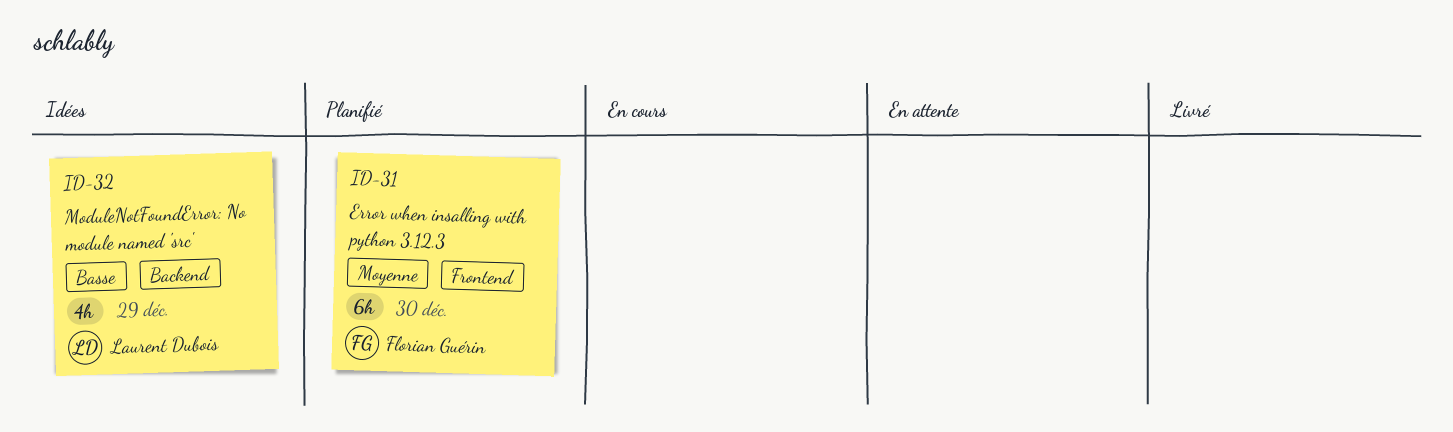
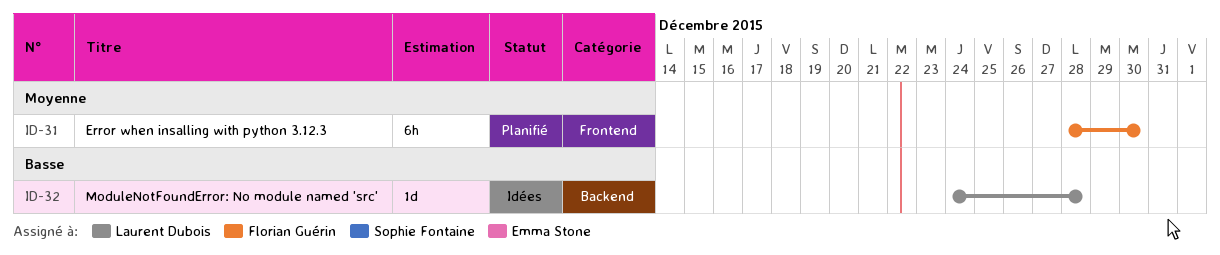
ID-32, estimate: 4h -> 1d
ID-32, due: Dec 29 -> Dec 28

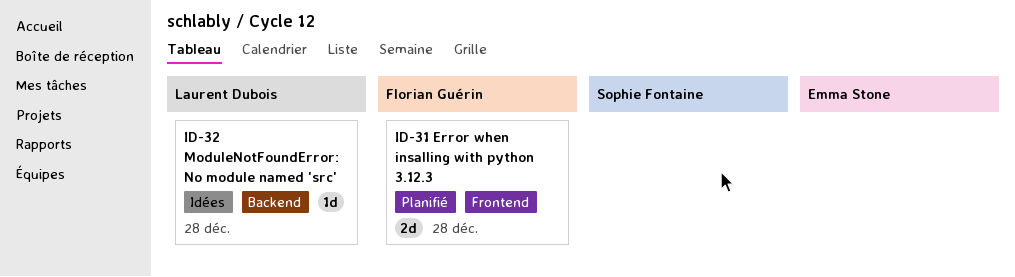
ID-31, estimate: 6h -> 2d
ID-31, due: Dec 30 -> Dec 28

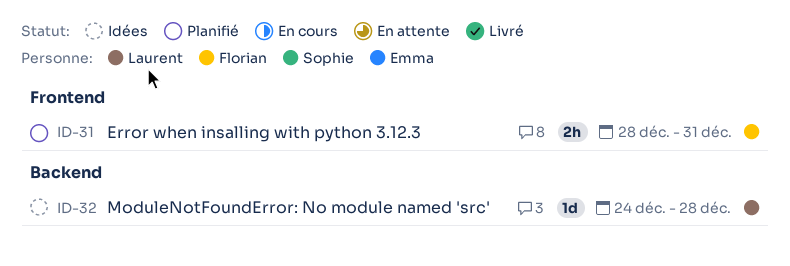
ID-31, estimate: 2d -> 2h
ID-31, due: Dec 28 -> Dec 31

